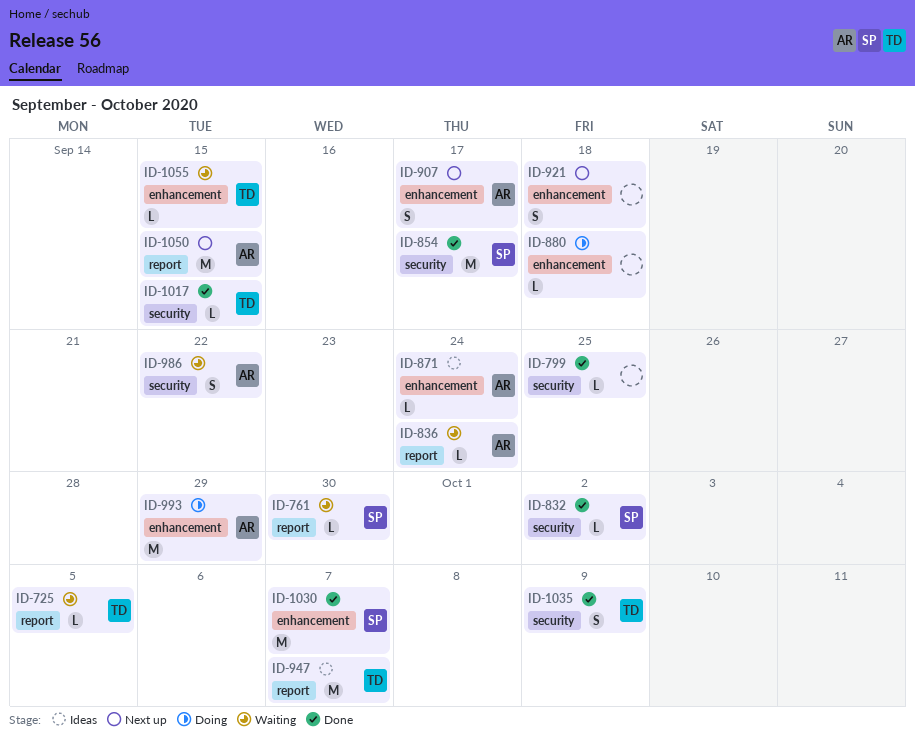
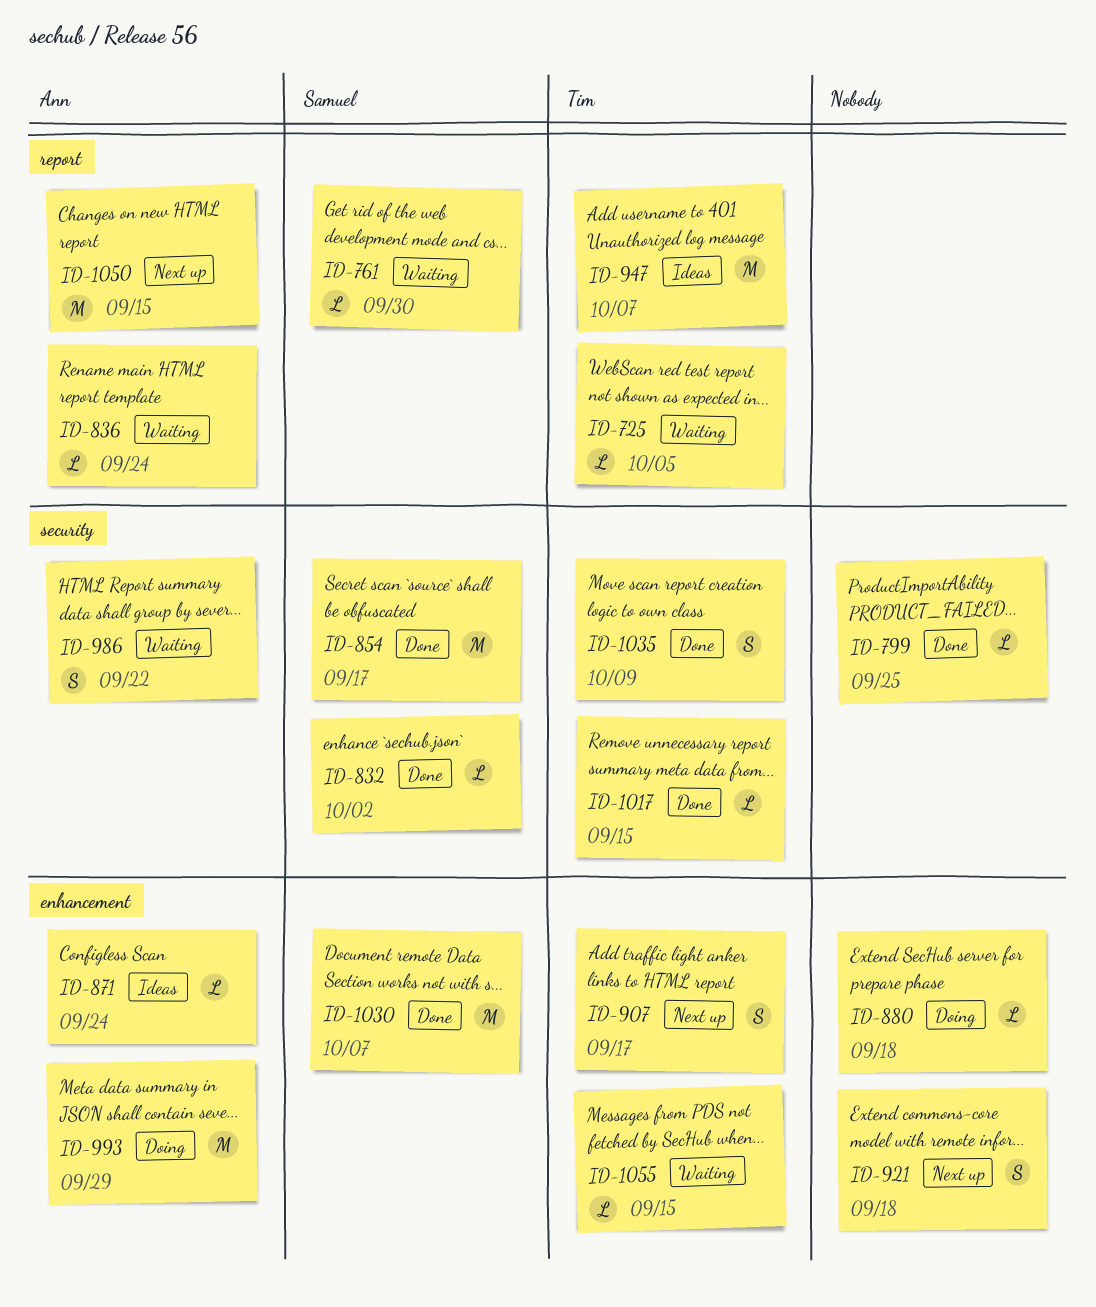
ID-907, owner: Ann -> Tim

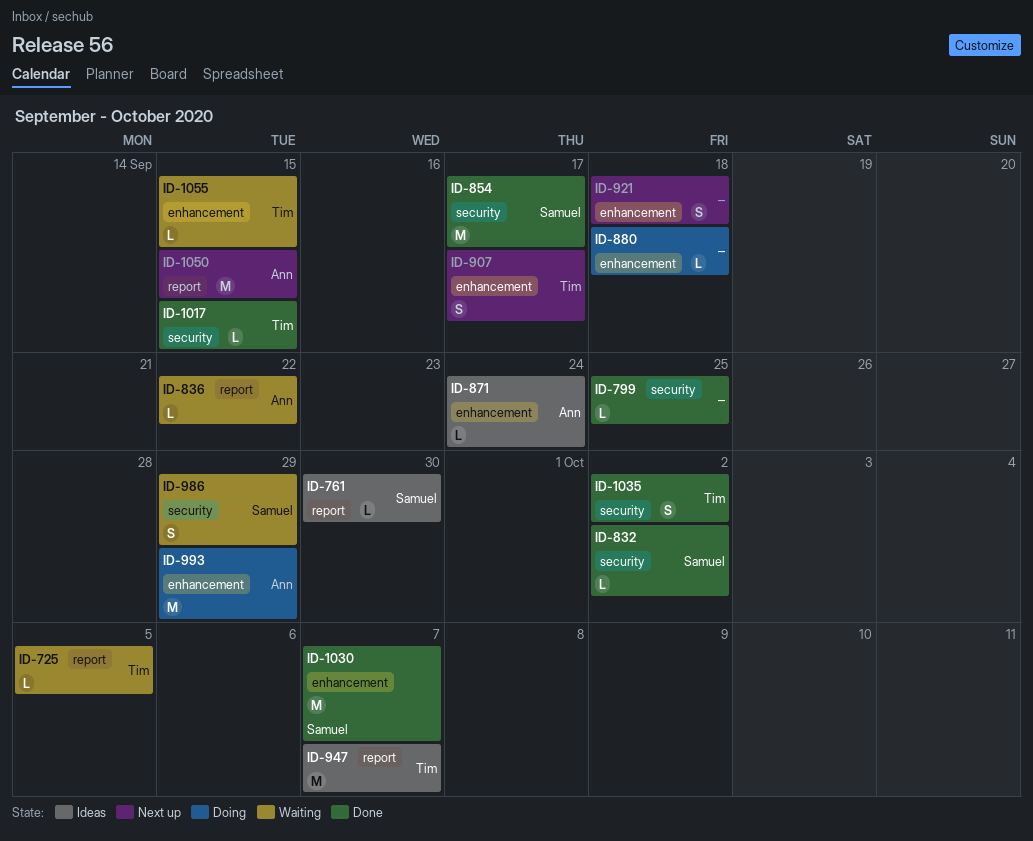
ID-761, status: Waiting -> Ideas
ID-836, due: Sep 24 -> Sep 22
ID-986, owner: Ann -> Samuel
ID-986, due: Sep 22 -> Sep 29
ID-1035, due: Oct 9 -> Oct 2

